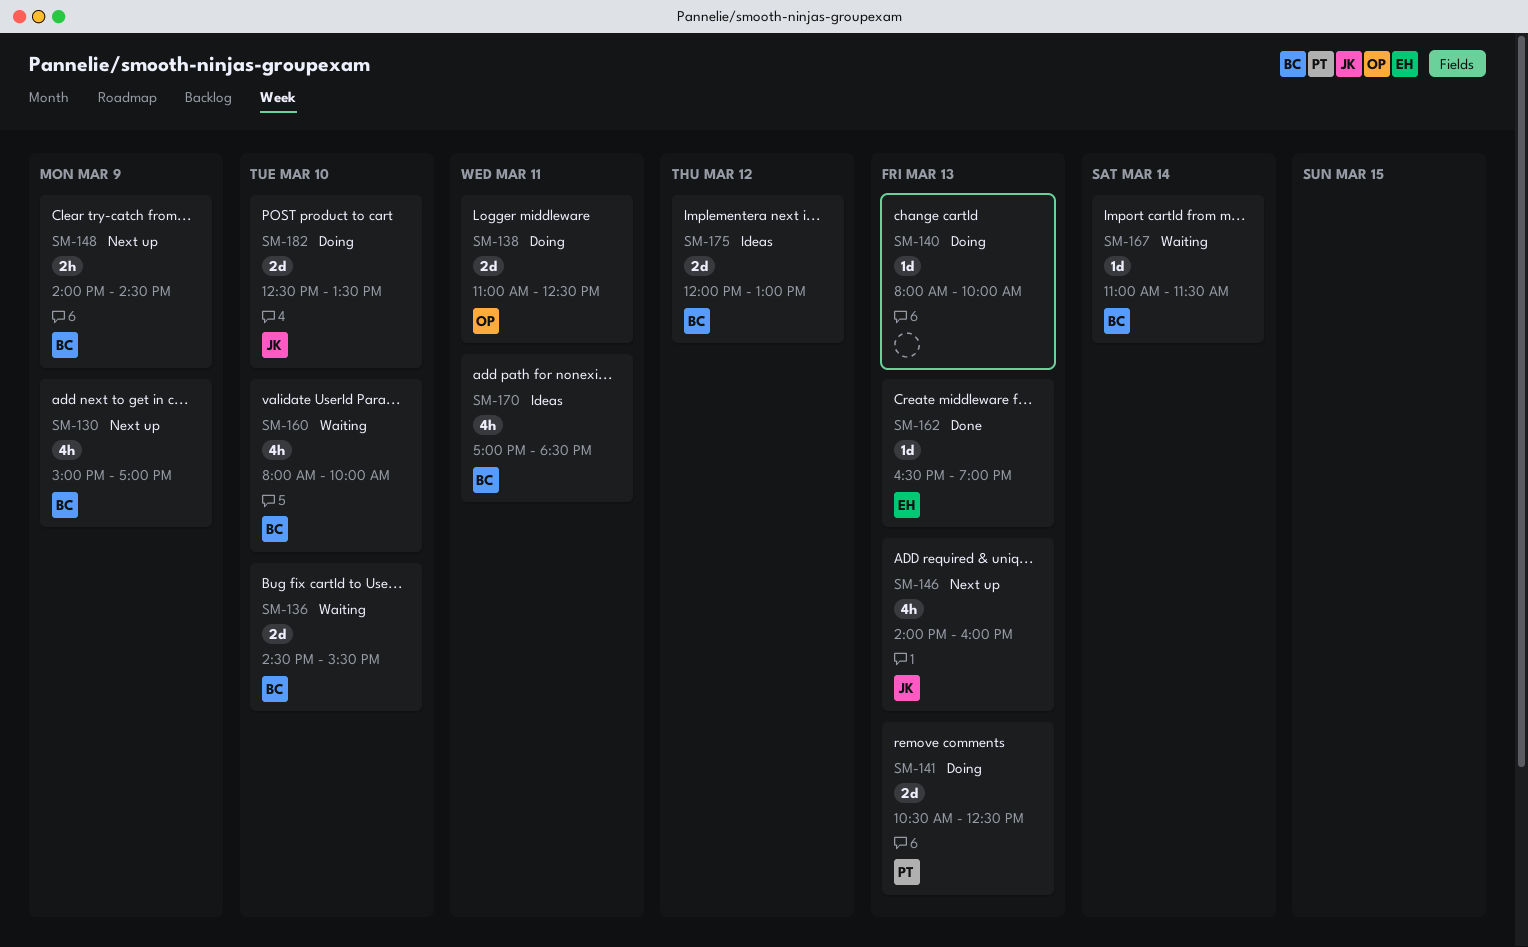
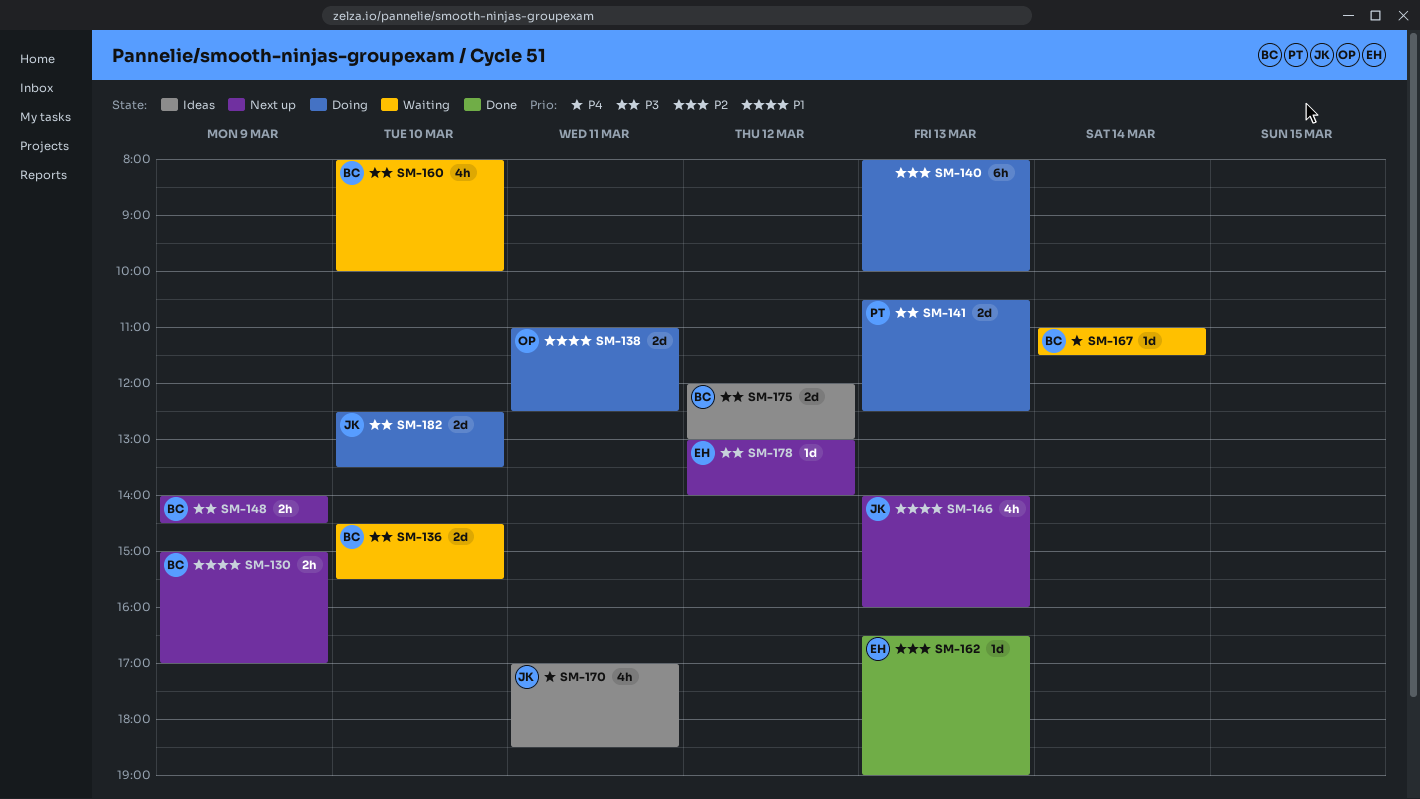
SM-130, estimate: 4h -> 2h
SM-140, estimate: 1d -> 6h
SM-170, owner: BC -> JK
SM-178: none -> present

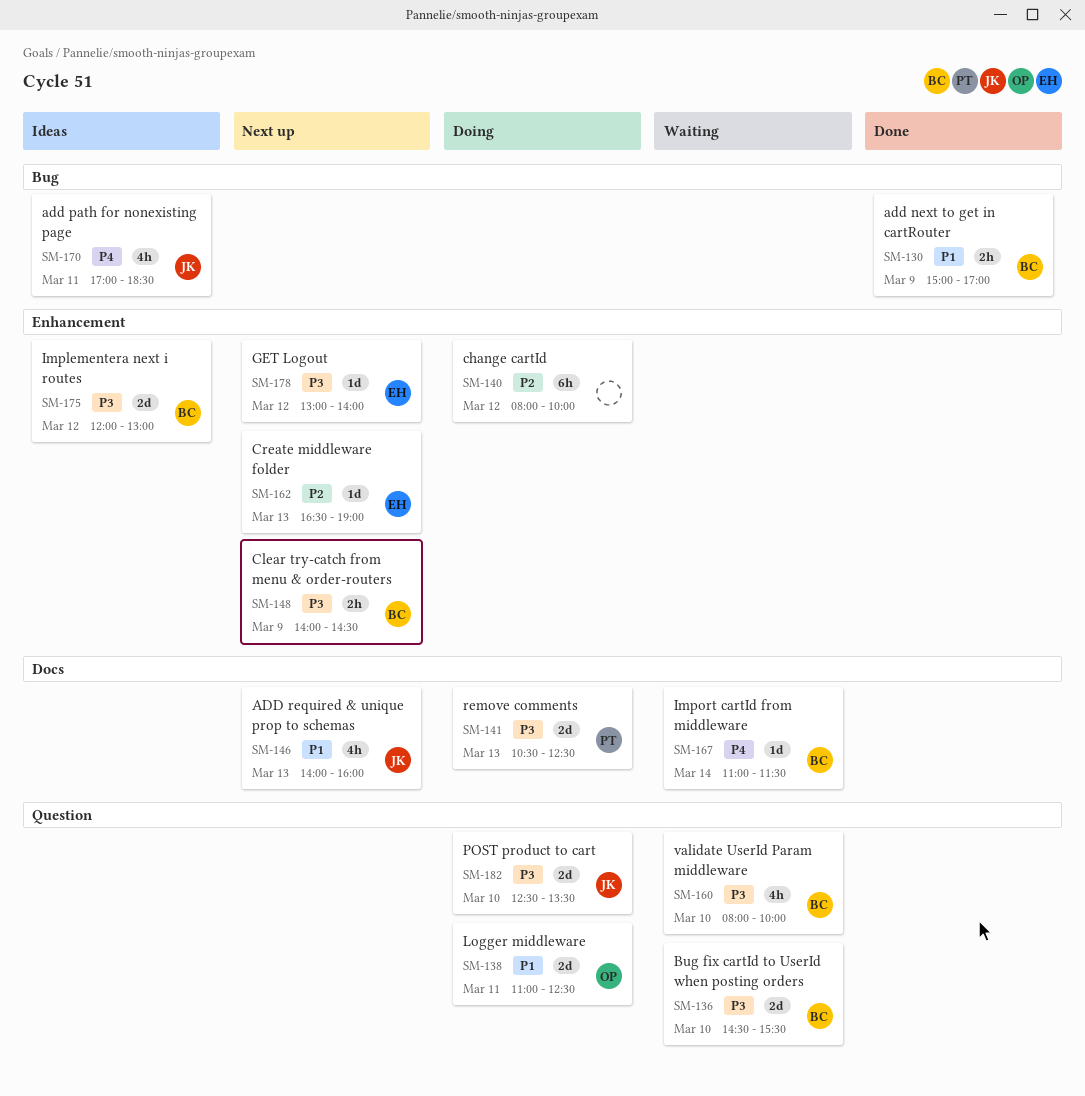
SM-130, status: Next up -> Done
SM-140, day: Mar 13 -> Mar 12
SM-162, status: Done -> Next up

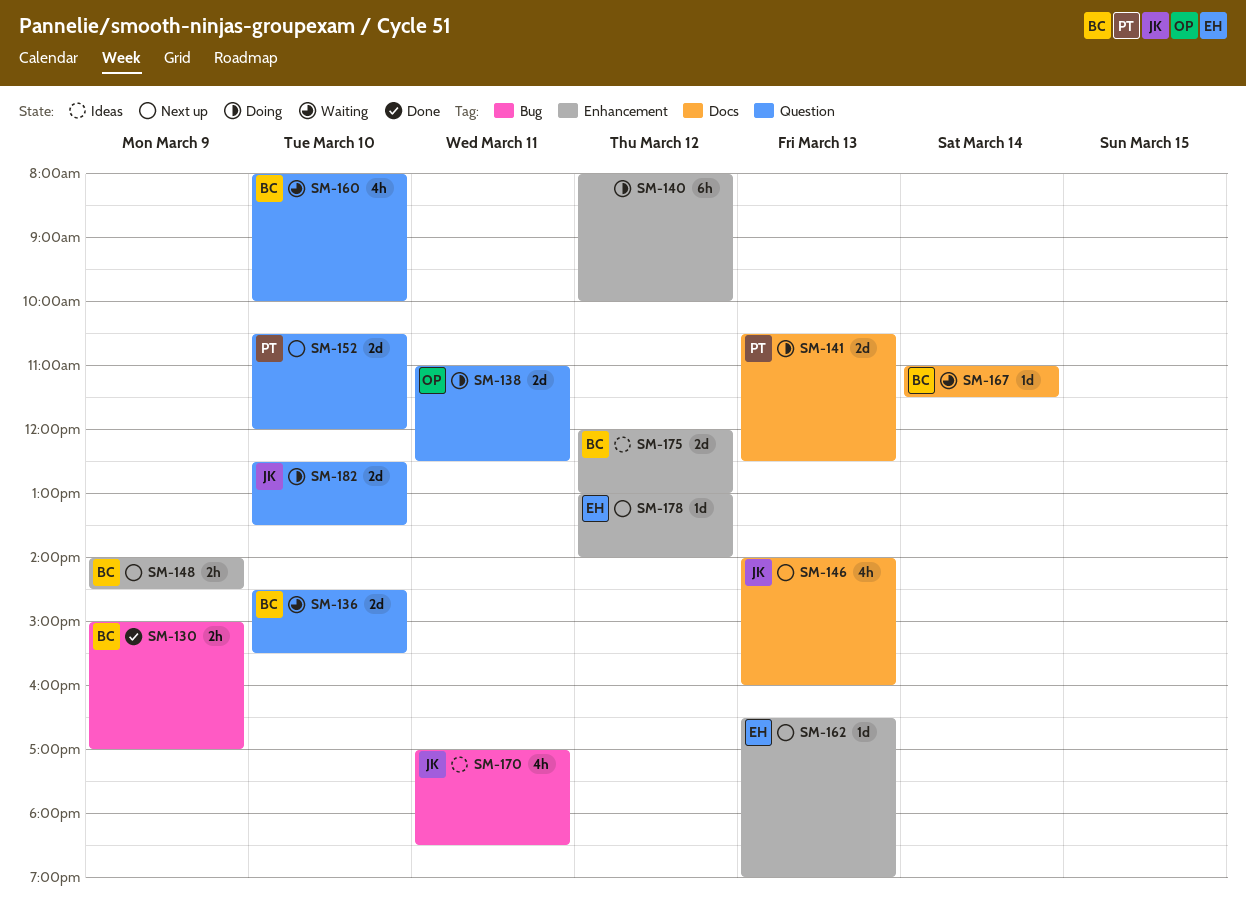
SM-152: none -> present

